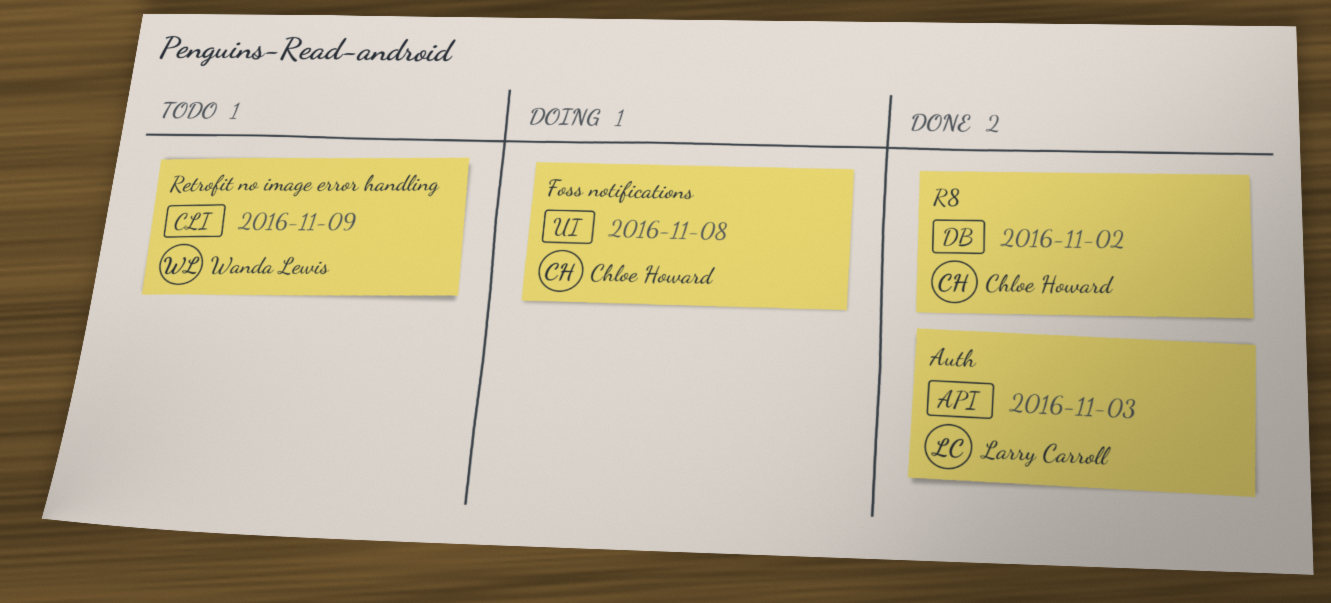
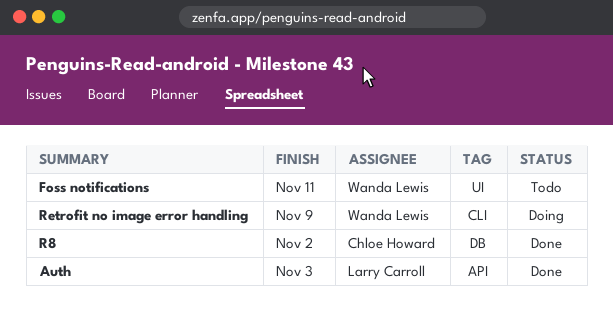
Foss notifications, status: Doing -> Todo
Foss notifications, owner: Chloe Howard -> Wanda Lewis
Foss notifications, due: Nov 8 -> Nov 11
Retrofit no image error handling, status: Todo -> Doing

